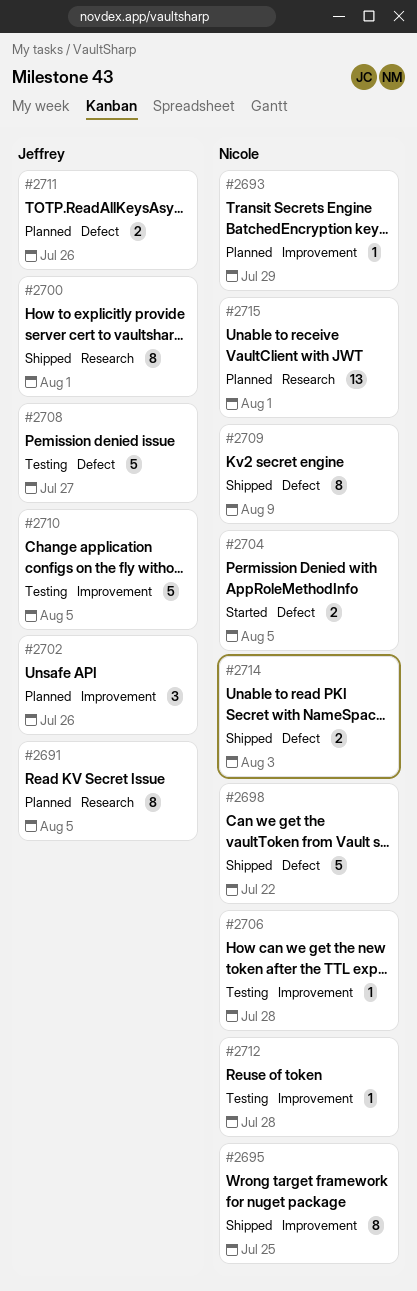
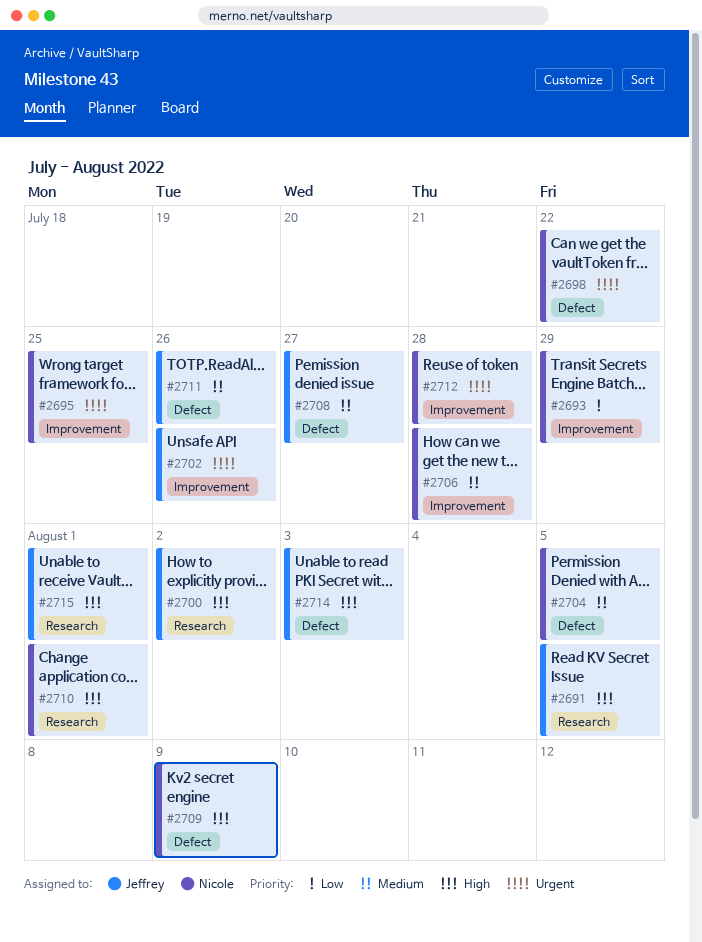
#2700, due: Aug 1 -> Aug 2
#2710, owner: Jeffrey -> Nicole
#2710, label: Improvement -> Research
#2710, due: Aug 5 -> Aug 1
#2714, owner: Nicole -> Jeffrey
#2715, owner: Nicole -> Jeffrey

